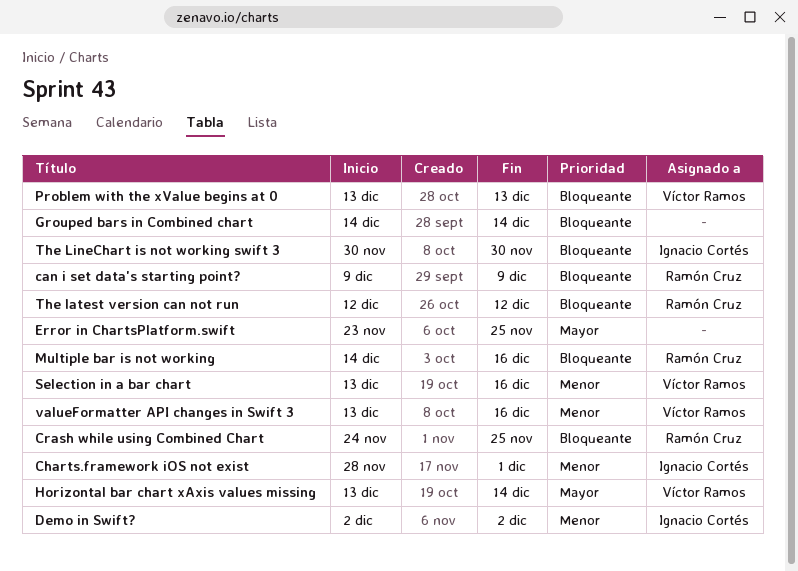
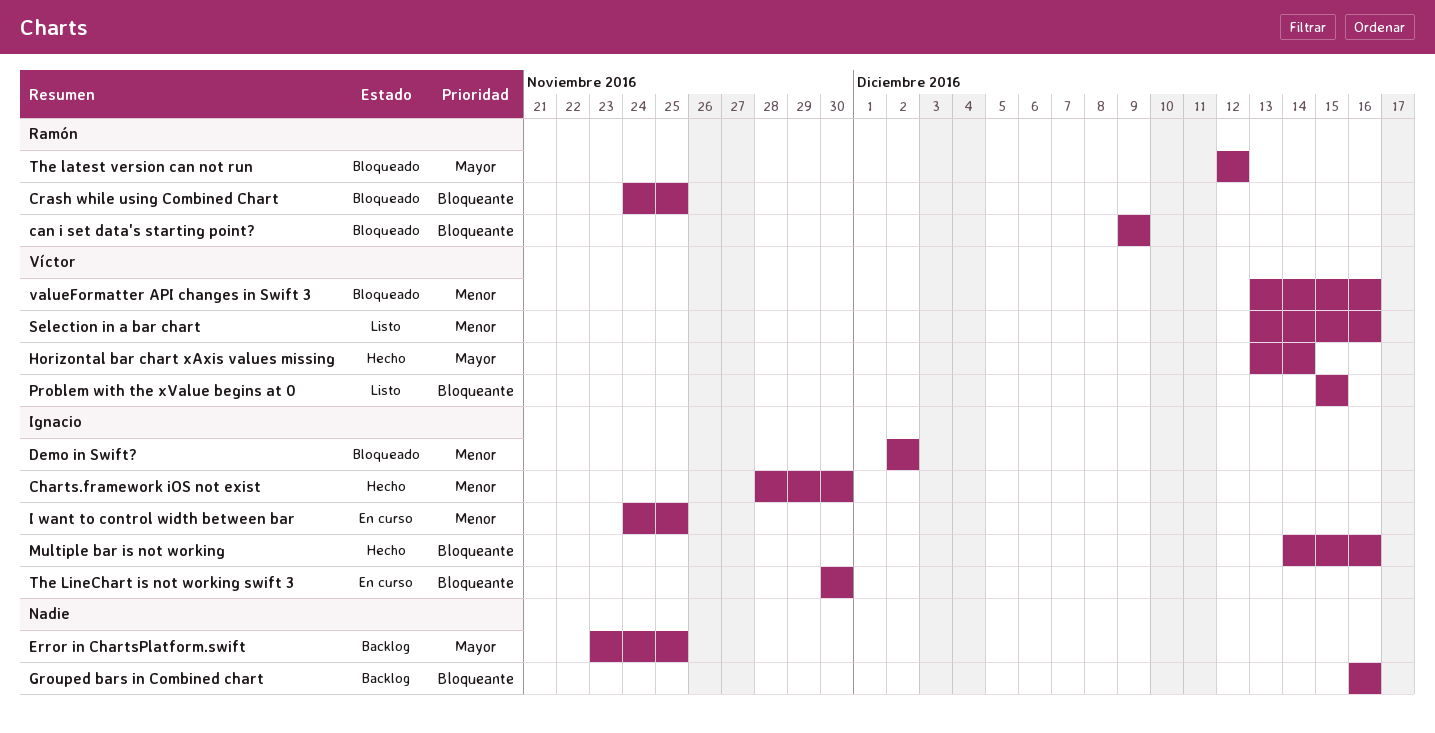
Charts.framework iOS not exist, due: Dec 1 -> Nov 30
Grouped bars in Combined chart, start: Dec 14 -> Dec 16
Grouped bars in Combined chart, due: Dec 14 -> Dec 16
I want to control width between bar: none -> present
Multiple bar is not working, owner: Ramón Cruz -> Ignacio Cortés
Problem with the xValue begins at 0, start: Dec 13 -> Dec 15
Problem with the xValue begins at 0, due: Dec 13 -> Dec 15
The latest version can not run, priority: Bloqueante -> Mayor

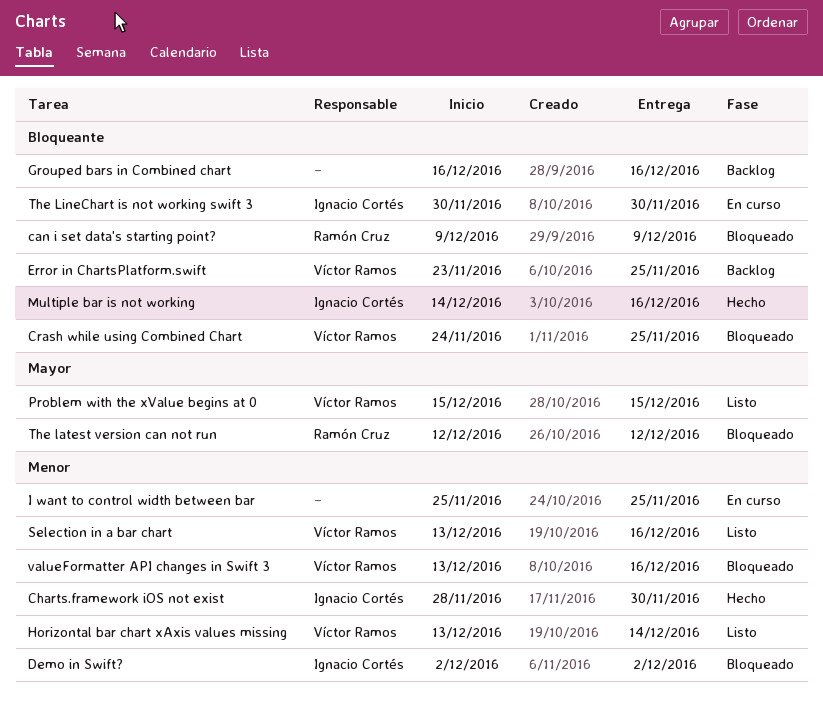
Crash while using Combined Chart, owner: Ramón Cruz -> Víctor Ramos
Error in ChartsPlatform.swift, owner: none -> Víctor Ramos
Error in ChartsPlatform.swift, priority: Mayor -> Bloqueante
Horizontal bar chart xAxis values missing, status: Hecho -> Listo
Horizontal bar chart xAxis values missing, priority: Mayor -> Menor
I want to control width between bar, owner: Ignacio Cortés -> none
I want to control width between bar, start: Nov 24 -> Nov 25
Problem with the xValue begins at 0, priority: Bloqueante -> Mayor

